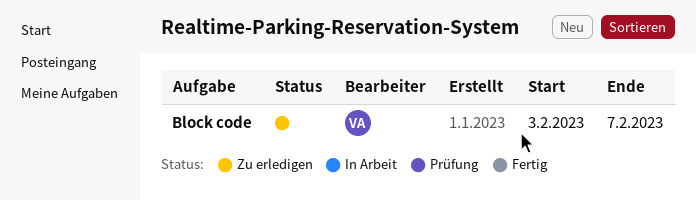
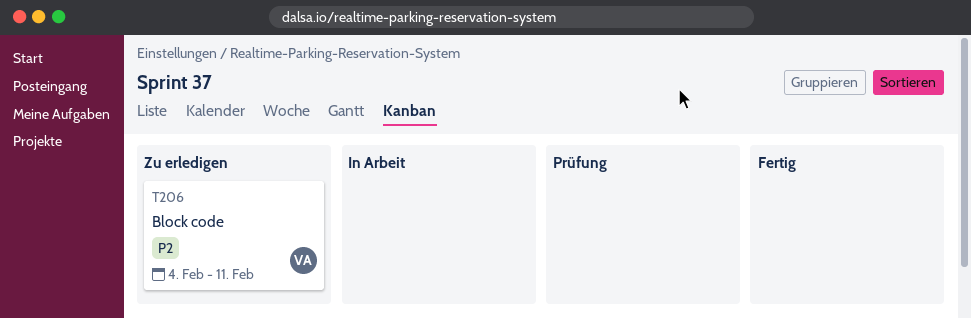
Block code, start: Feb 3 -> Feb 4
Block code, due: Feb 7 -> Feb 11

